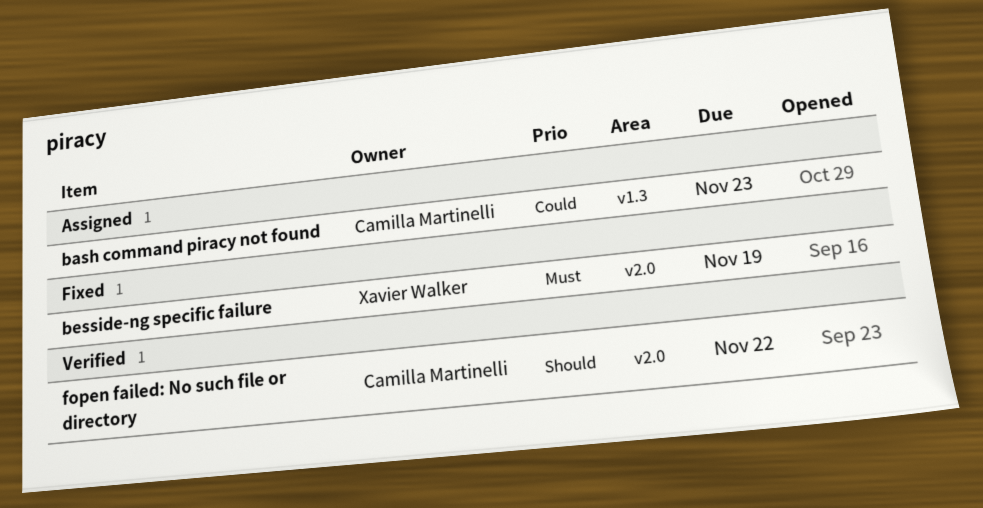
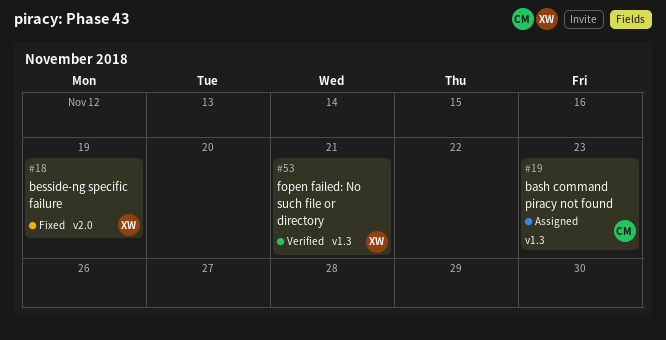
fopen failed: No such file or directory, owner: Camilla Martinelli -> Xavier Walker
fopen failed: No such file or directory, label: v2.0 -> v1.3
fopen failed: No such file or directory, due: Nov 22 -> Nov 21

